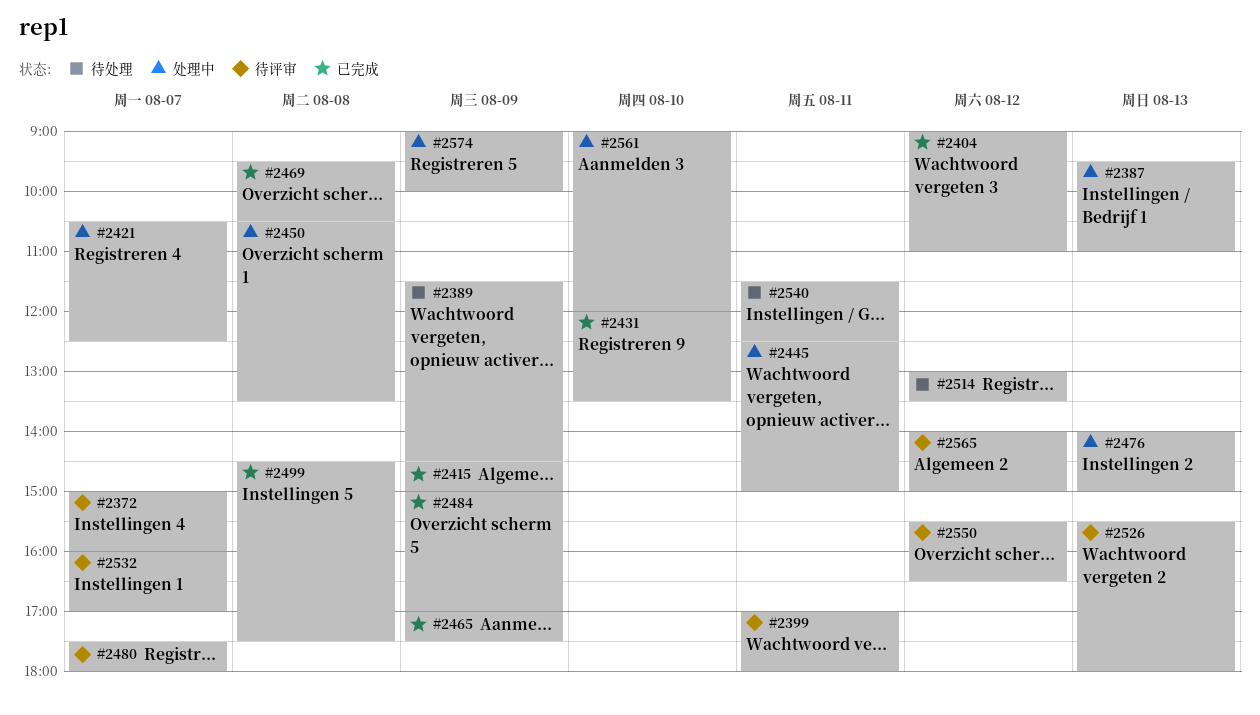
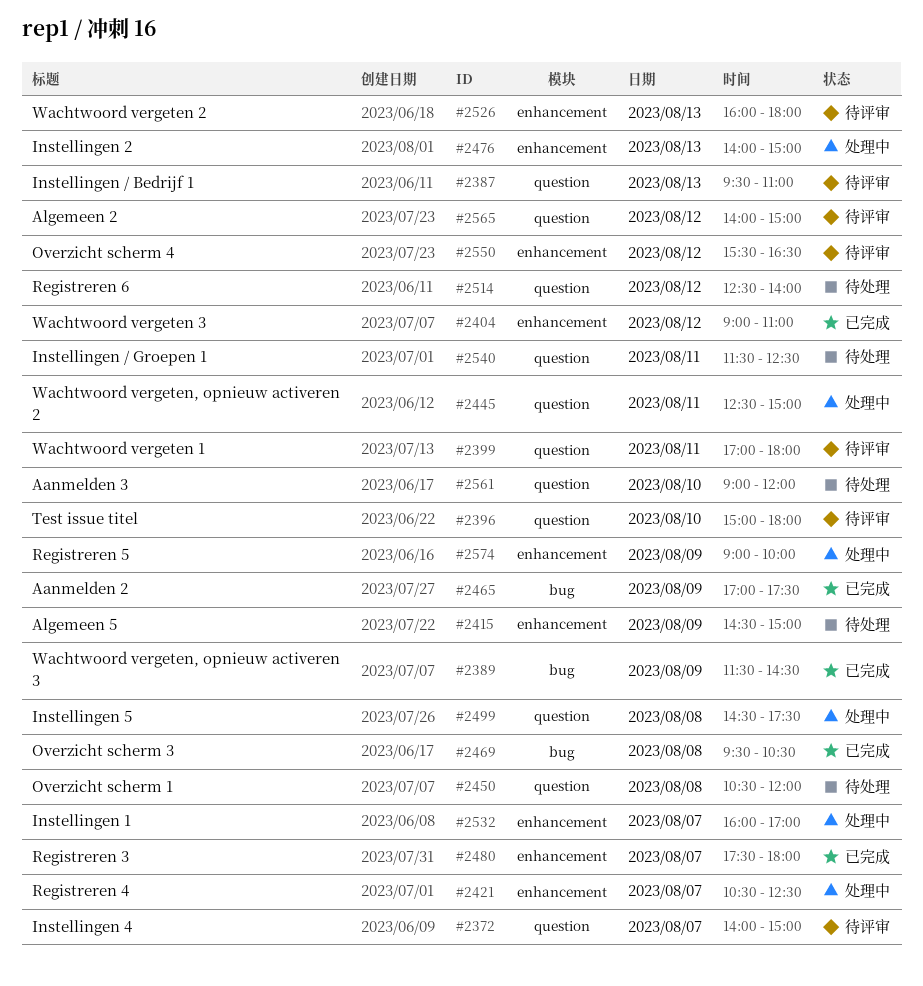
#2372, begins: 15:00 -> 14:00
#2372, ends: 16:00 -> 15:00
#2387, status: 处理中 -> 待评审
#2389, status: 待处理 -> 已完成
#2396: none -> present
#2415, status: 已完成 -> 待处理
#2431: present -> none
#2450, status: 处理中 -> 待处理
#2450, ends: 13:30 -> 12:00
#2480, status: 待评审 -> 已完成
#2484: present -> none
#2499, status: 已完成 -> 处理中
#2514, begins: 13:00 -> 12:30
#2514, ends: 13:30 -> 14:00
#2526, begins: 15:30 -> 16:00
#2532, status: 待评审 -> 处理中
#2561, status: 处理中 -> 待处理

